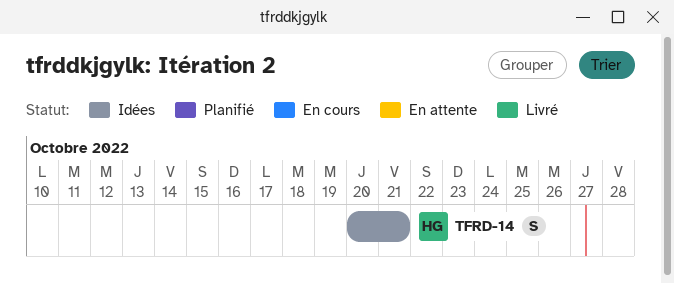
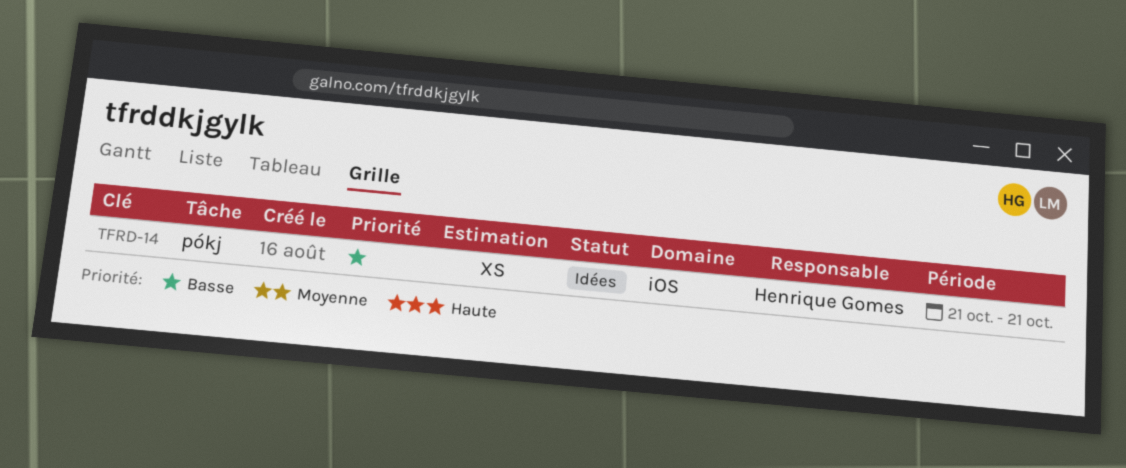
TFRD-14, estimate: S -> XS
TFRD-14, start: Oct 20 -> Oct 21

